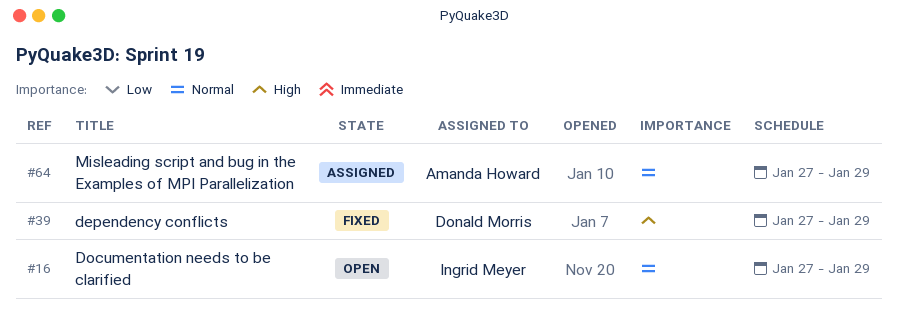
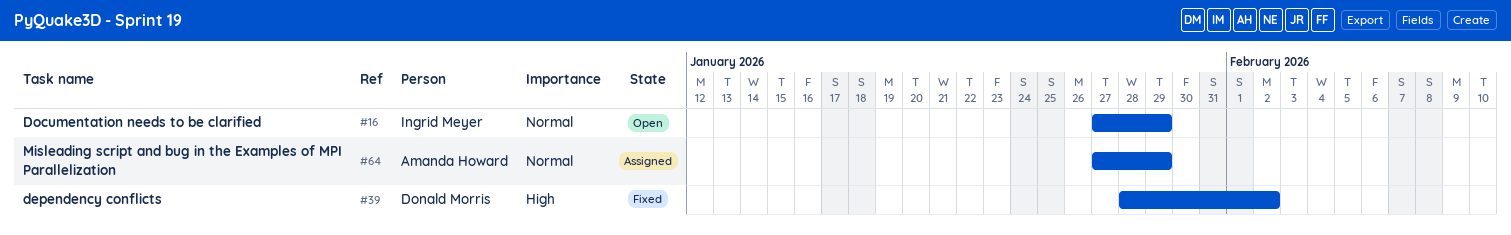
#39, start: Jan 27 -> Jan 28
#39, due: Jan 29 -> Feb 2

